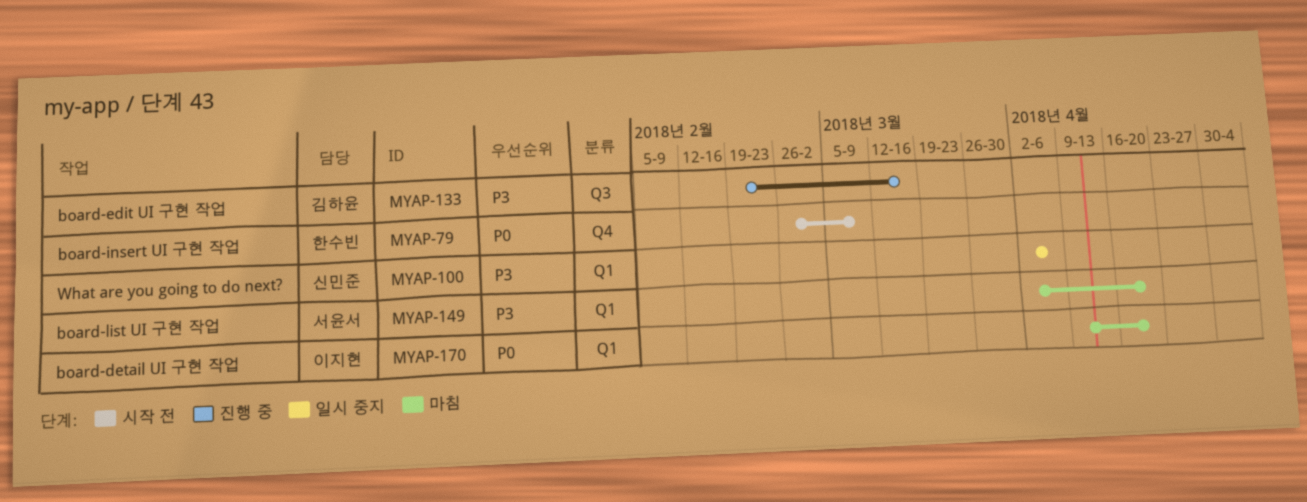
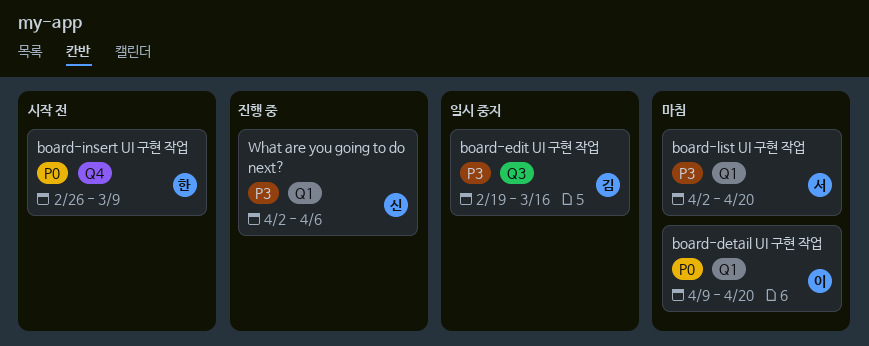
board-edit UI 구현 작업, status: 진행 중 -> 일시 중지
What are you going to do next?, status: 일시 중지 -> 진행 중

